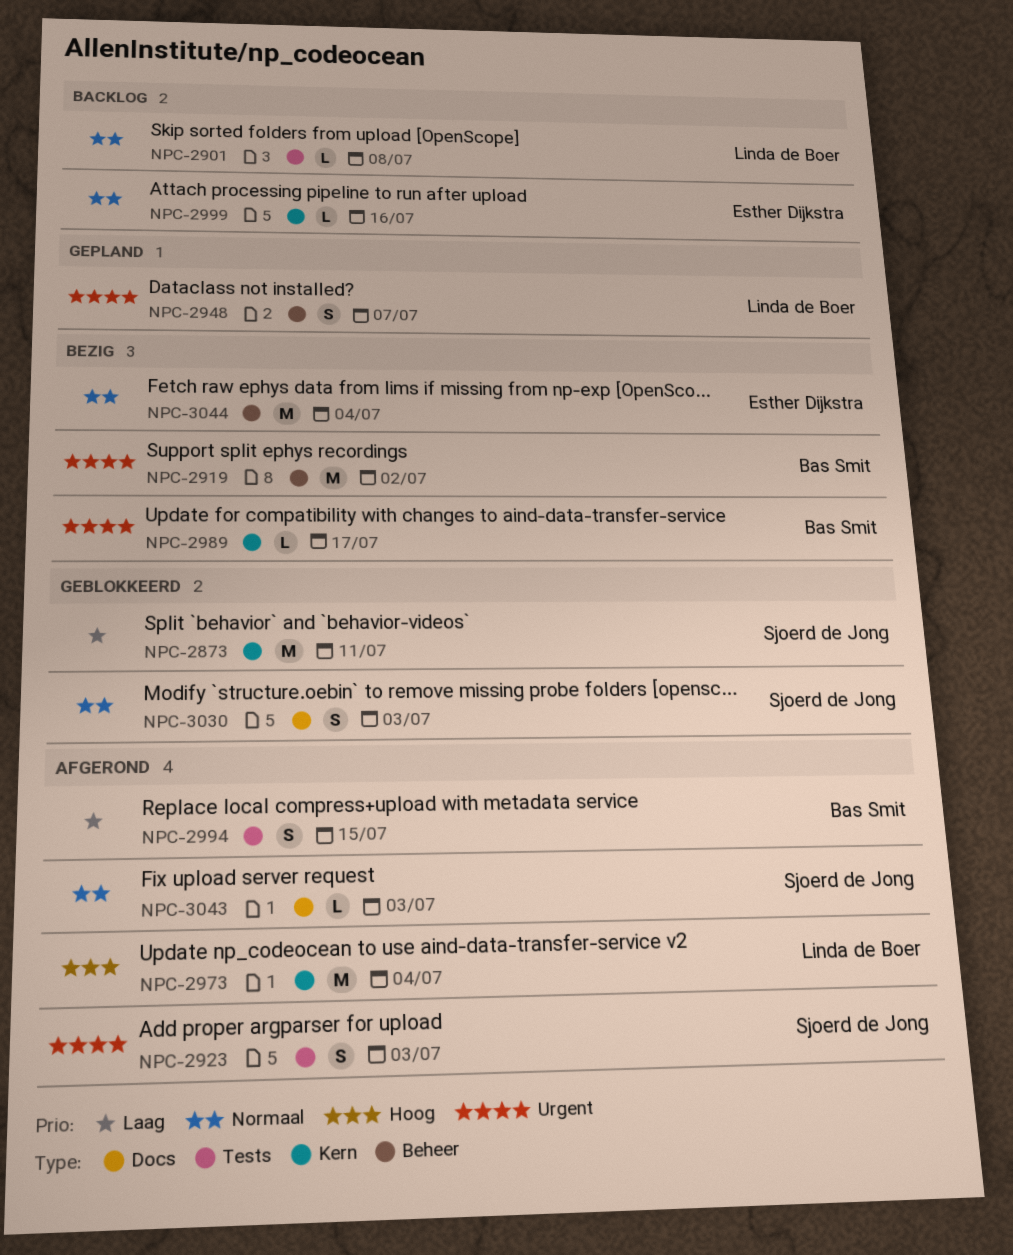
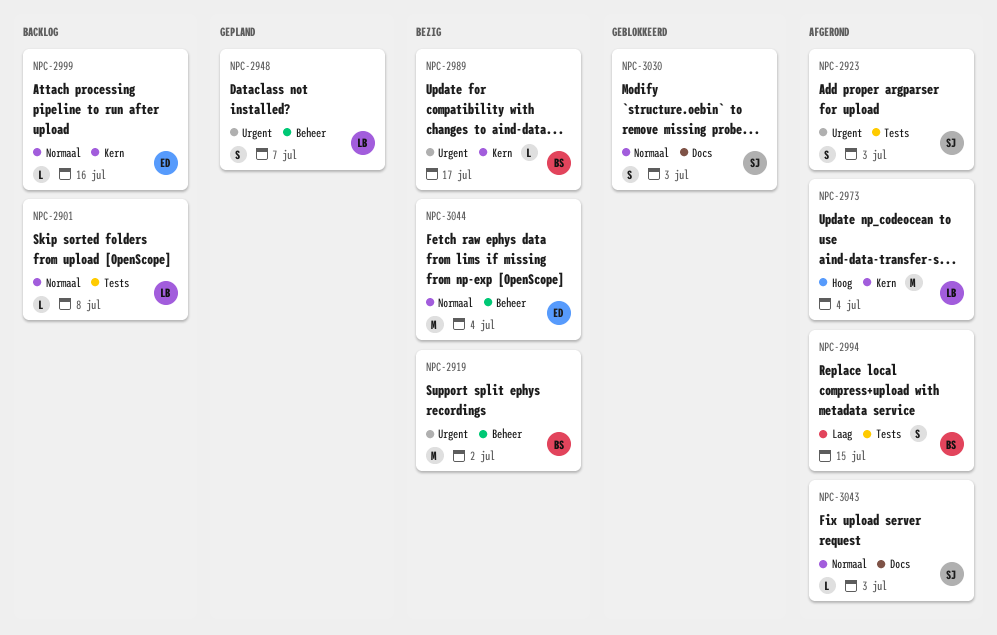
NPC-2873: present -> none

